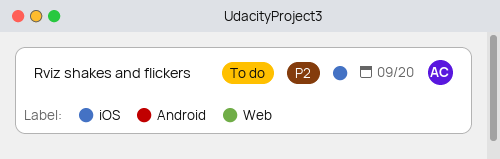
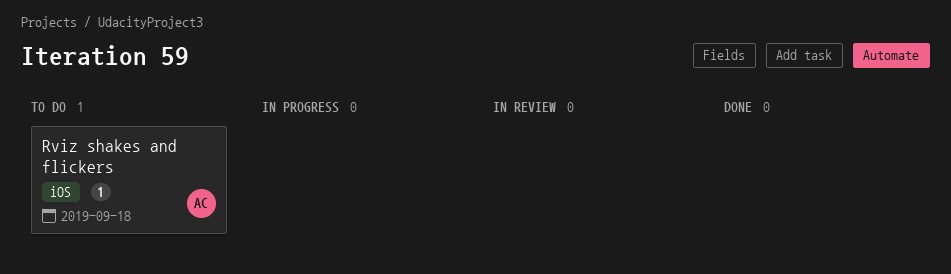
Rviz shakes and flickers, due: Sep 20 -> Sep 18

